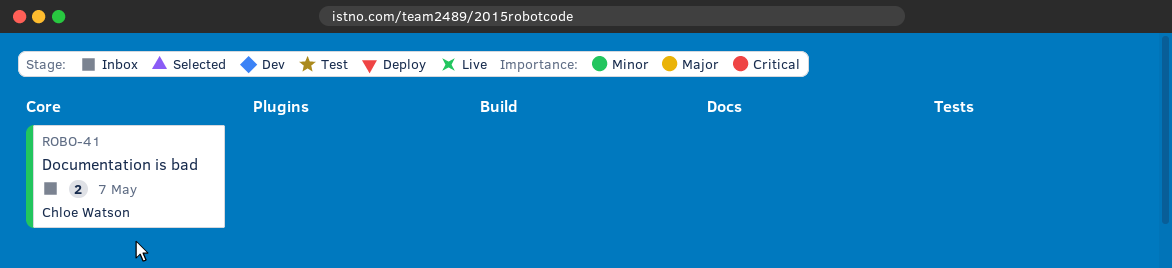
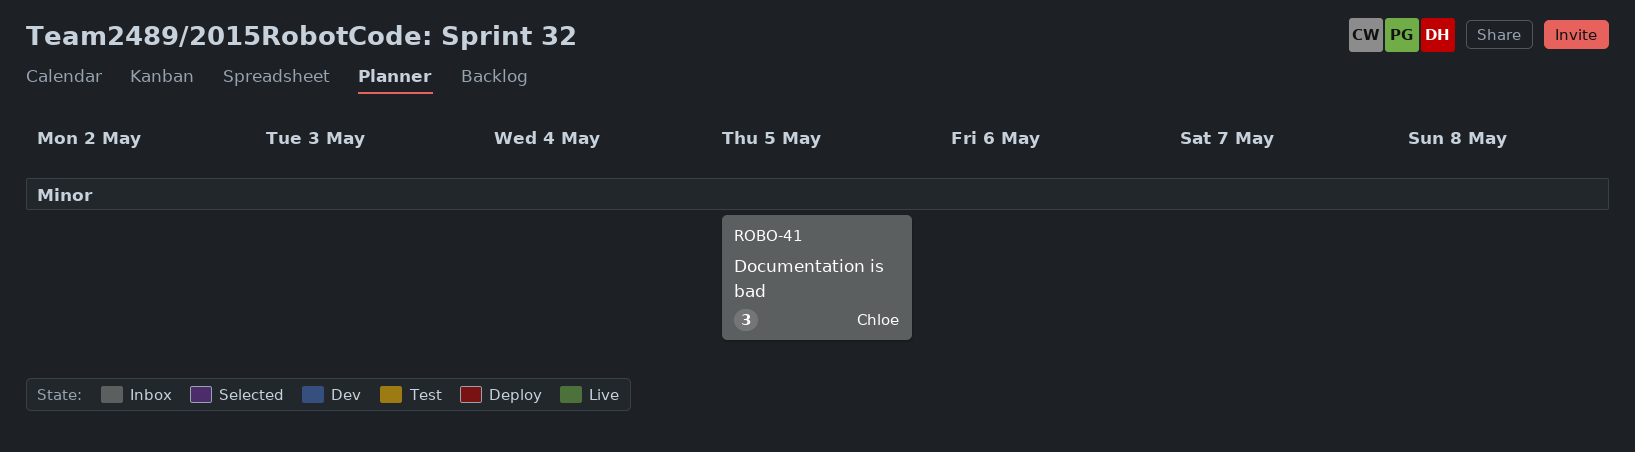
ROBO-41, estimate: 2 -> 3
ROBO-41, due: May 7 -> May 5

